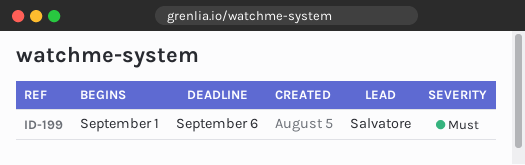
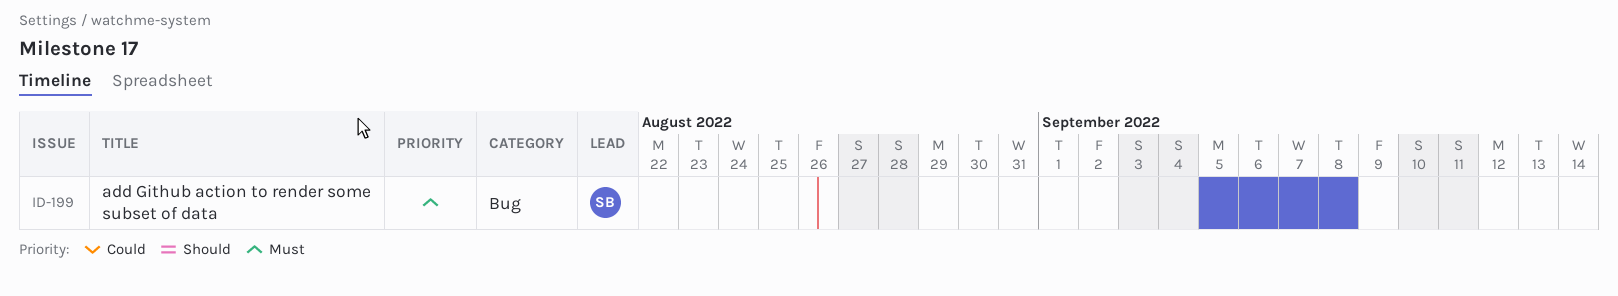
ID-199, start: Sep 1 -> Sep 5
ID-199, due: Sep 6 -> Sep 8

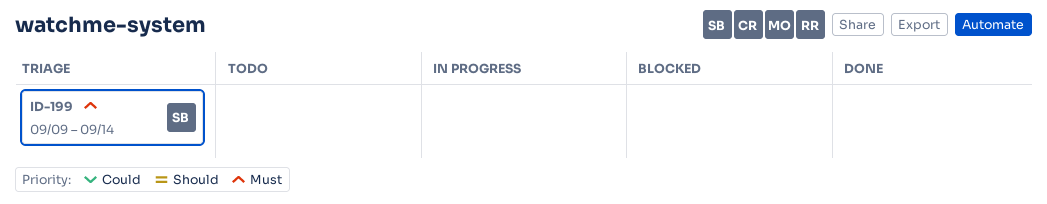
ID-199, start: Sep 5 -> Sep 9
ID-199, due: Sep 8 -> Sep 14

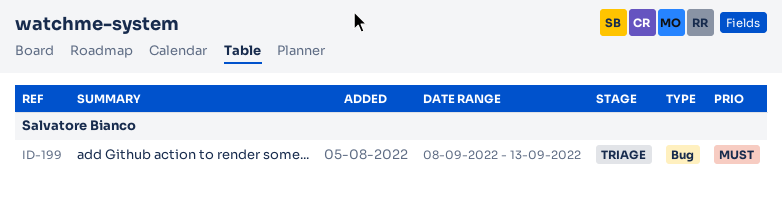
ID-199, start: Sep 9 -> Sep 8
ID-199, due: Sep 14 -> Sep 13

